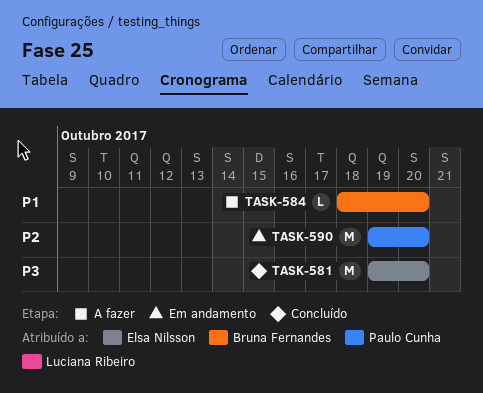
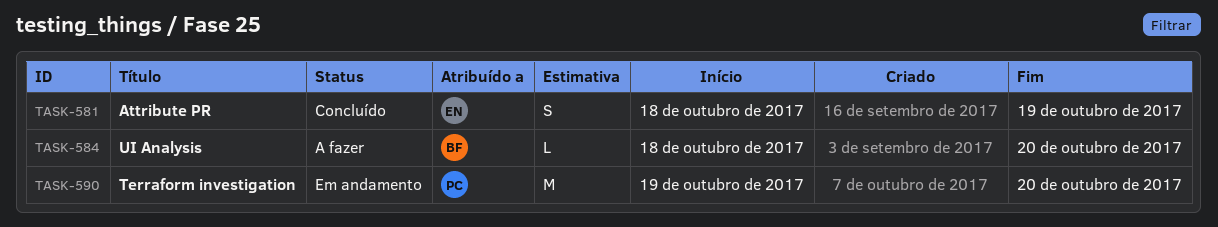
TASK-581, estimate: M -> S
TASK-581, start: Oct 19 -> Oct 18
TASK-581, due: Oct 20 -> Oct 19

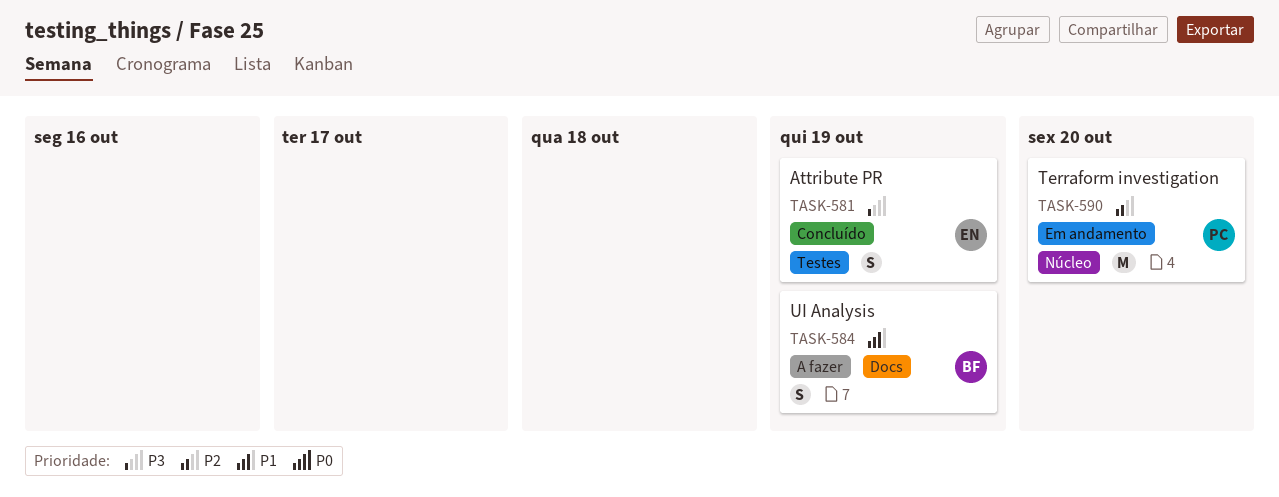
TASK-584, estimate: L -> S
TASK-584, due: Oct 20 -> Oct 19

